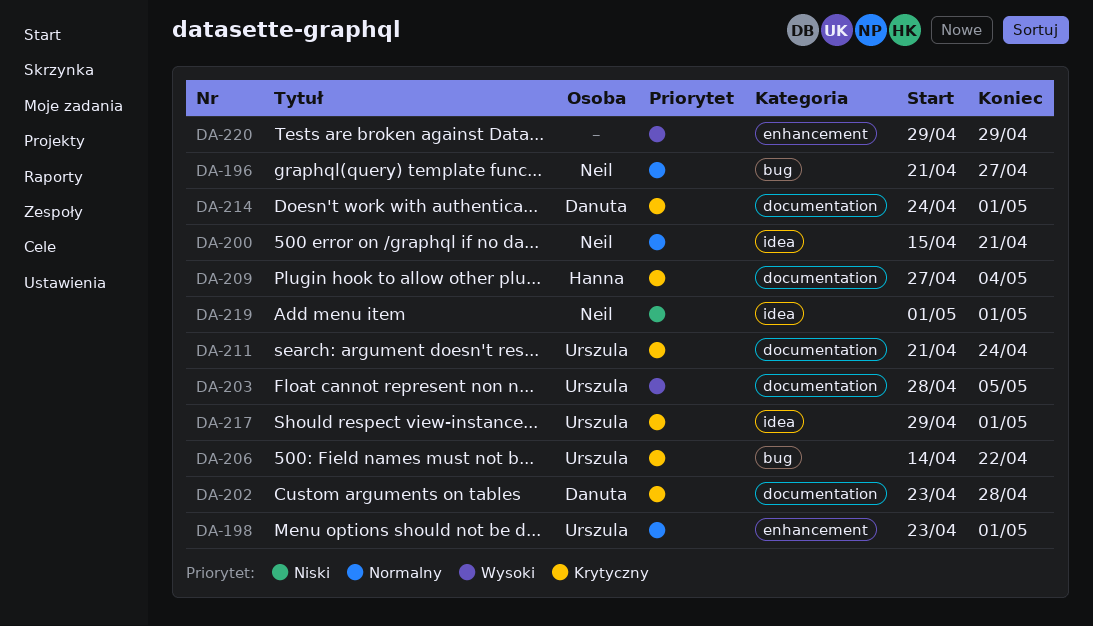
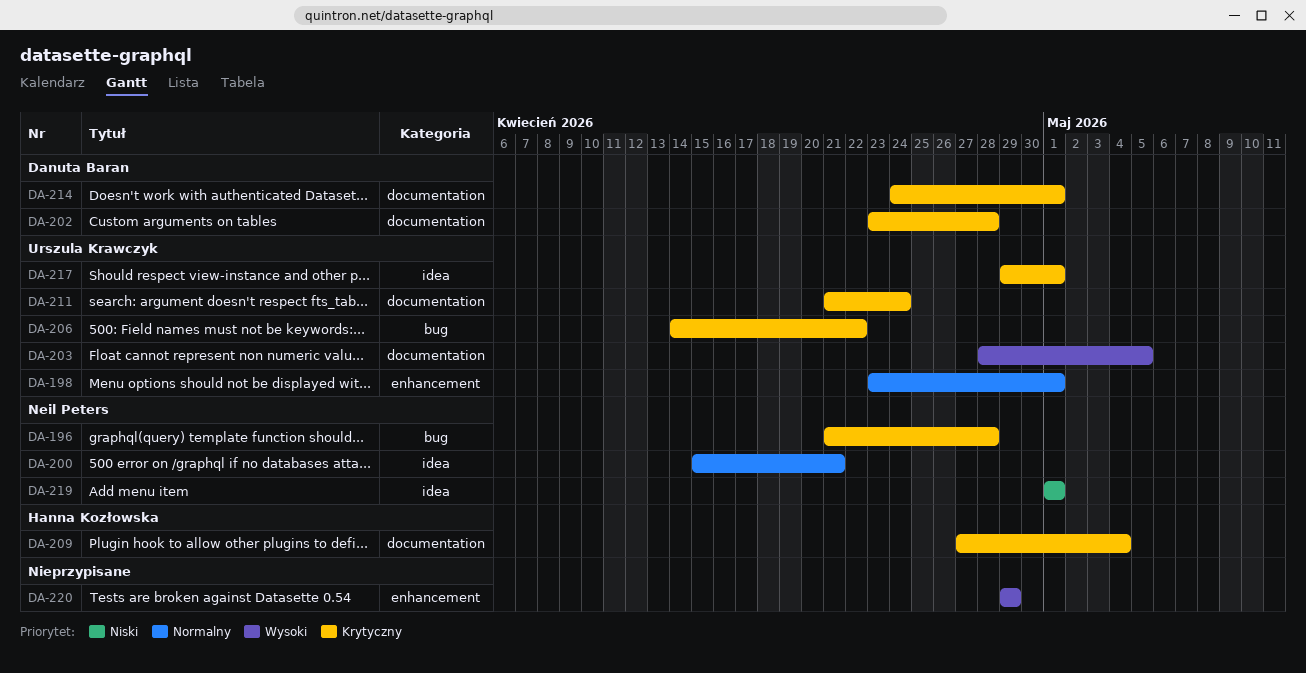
DA-196, priority: Normalny -> Krytyczny
DA-196, due: Apr 27 -> Apr 28

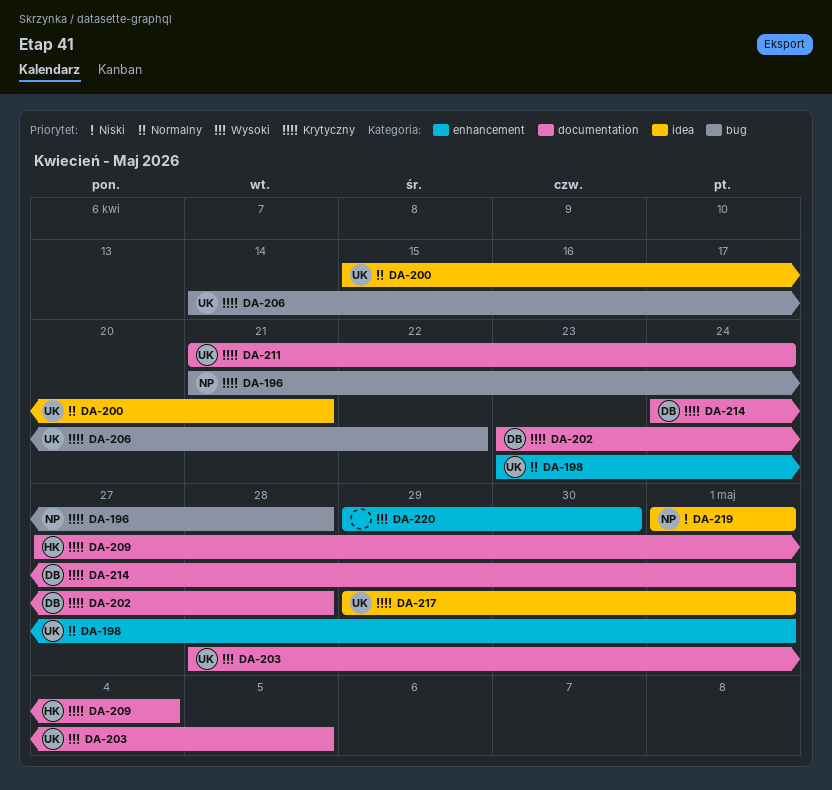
DA-200, owner: Neil Peters -> Urszula Krawczyk
DA-220, due: Apr 29 -> Apr 30

